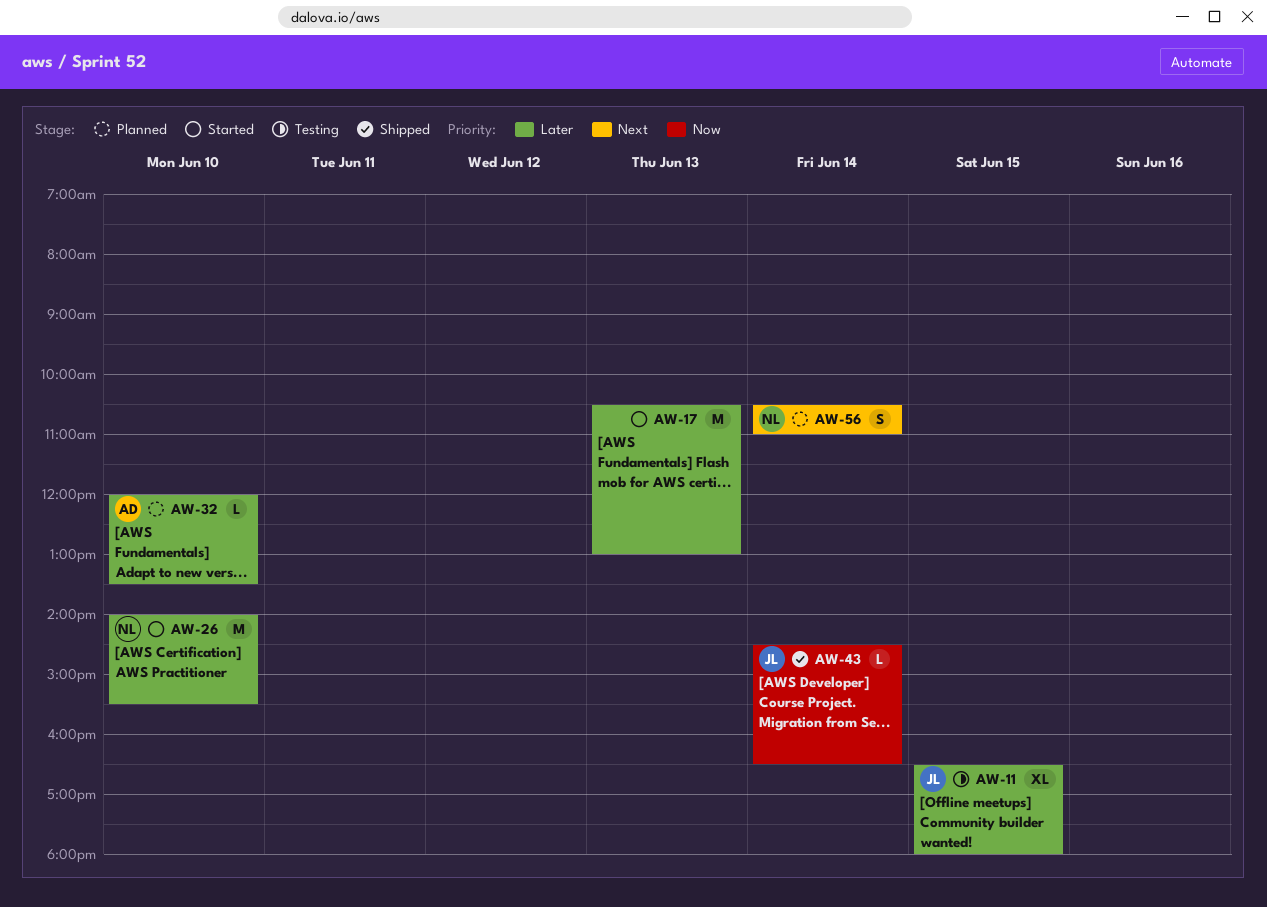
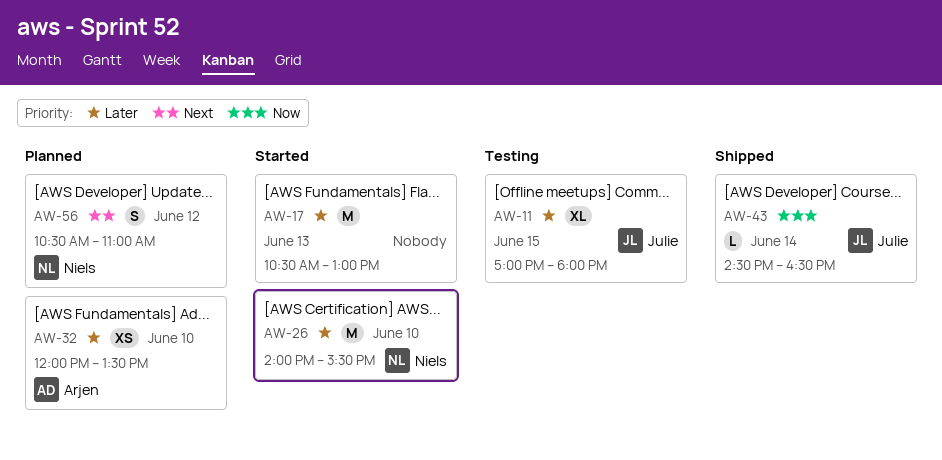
AW-11, begins: 16:30 -> 17:00
AW-32, estimate: L -> XS
AW-56, day: Jun 14 -> Jun 12

